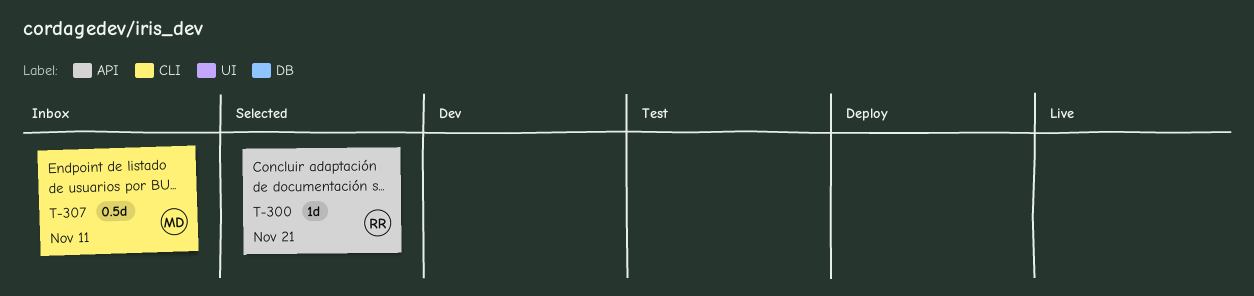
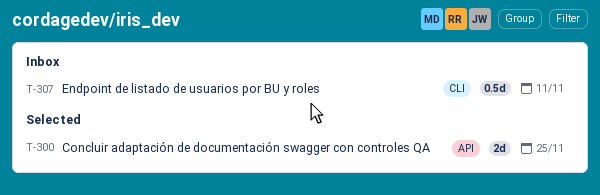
T-300, estimate: 1d -> 2d
T-300, due: Nov 21 -> Nov 25

